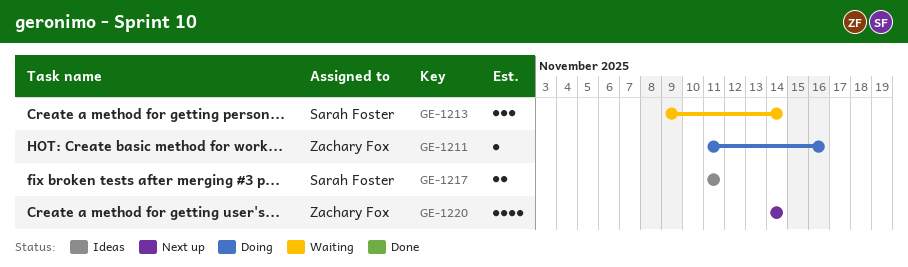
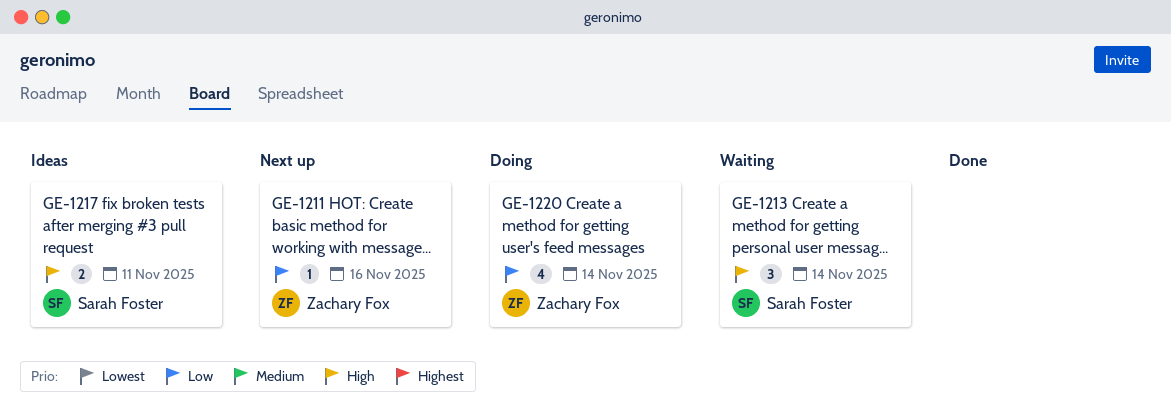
GE-1211, status: Doing -> Next up
GE-1220, status: Next up -> Doing

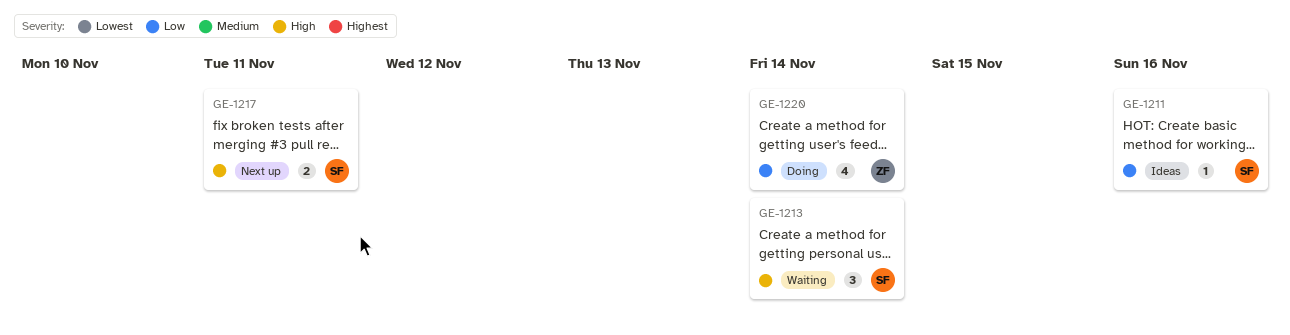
GE-1211, status: Next up -> Ideas
GE-1211, owner: Zachary Fox -> Sarah Foster
GE-1217, status: Ideas -> Next up

